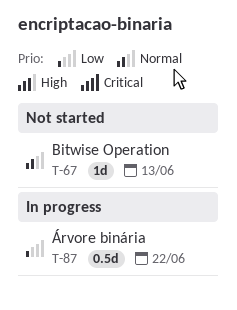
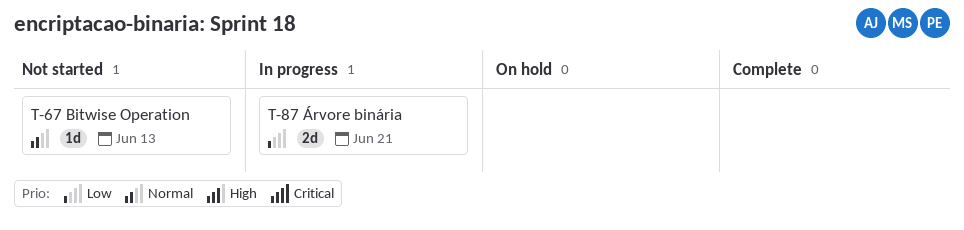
T-87, estimate: 0.5d -> 2d
T-87, due: Jun 22 -> Jun 21

